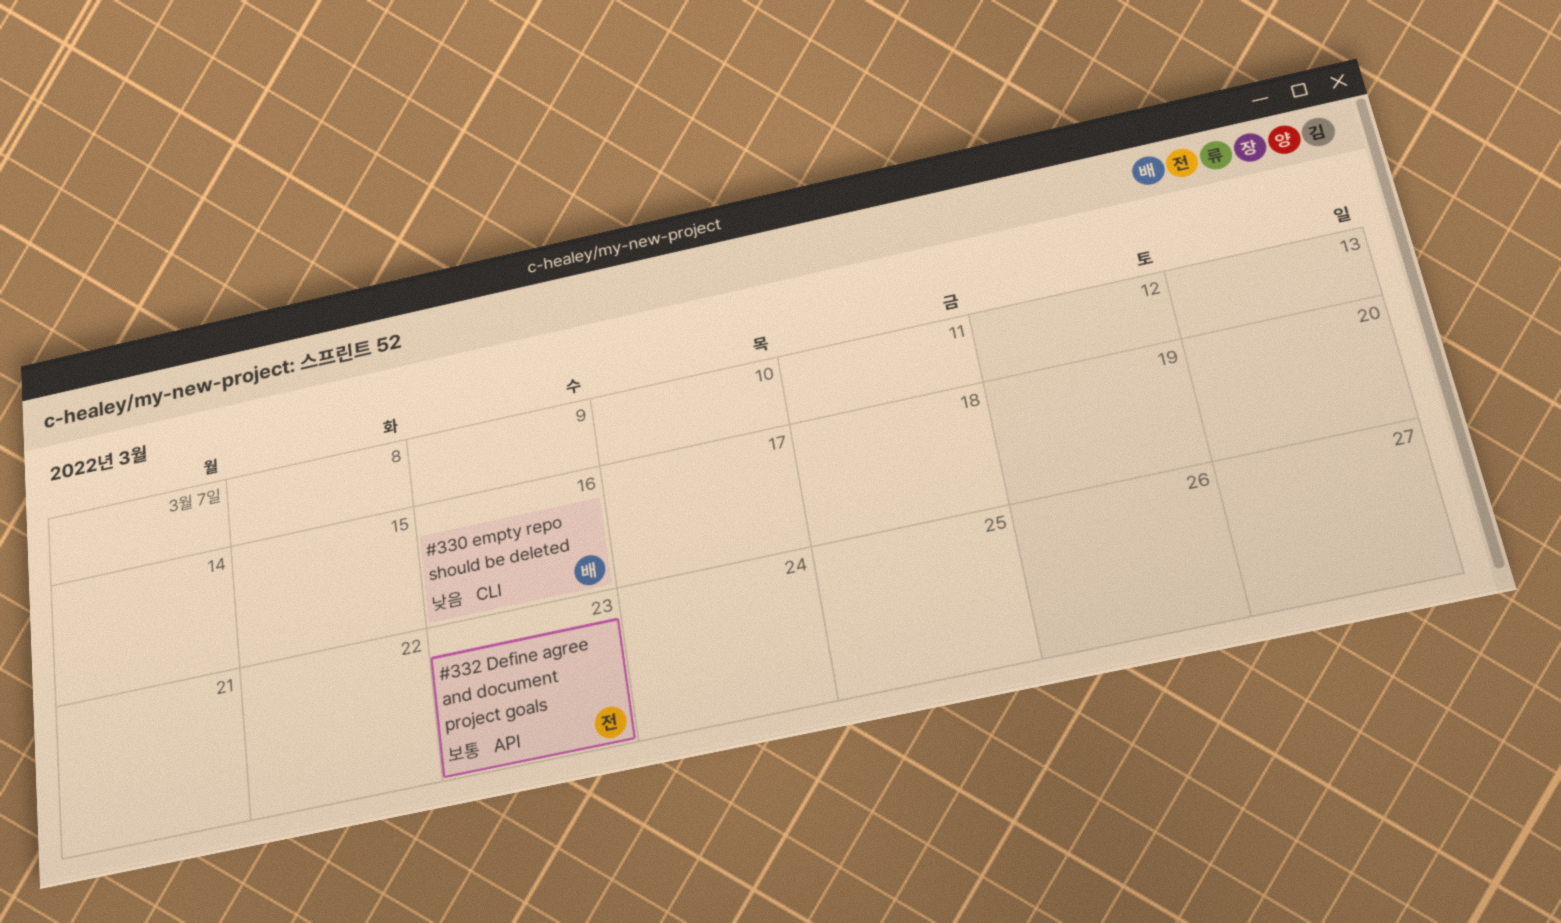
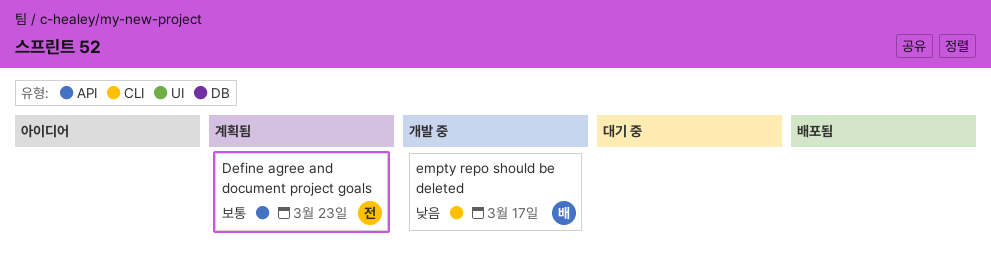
empty repo should be deleted, due: Mar 16 -> Mar 17

